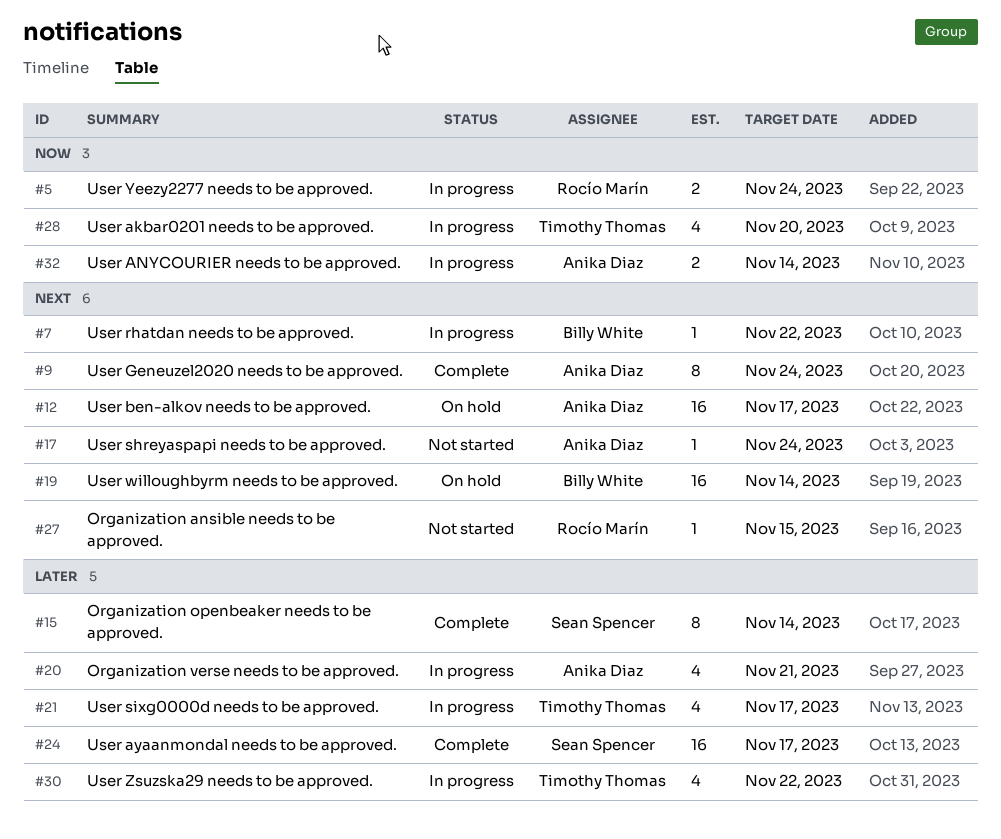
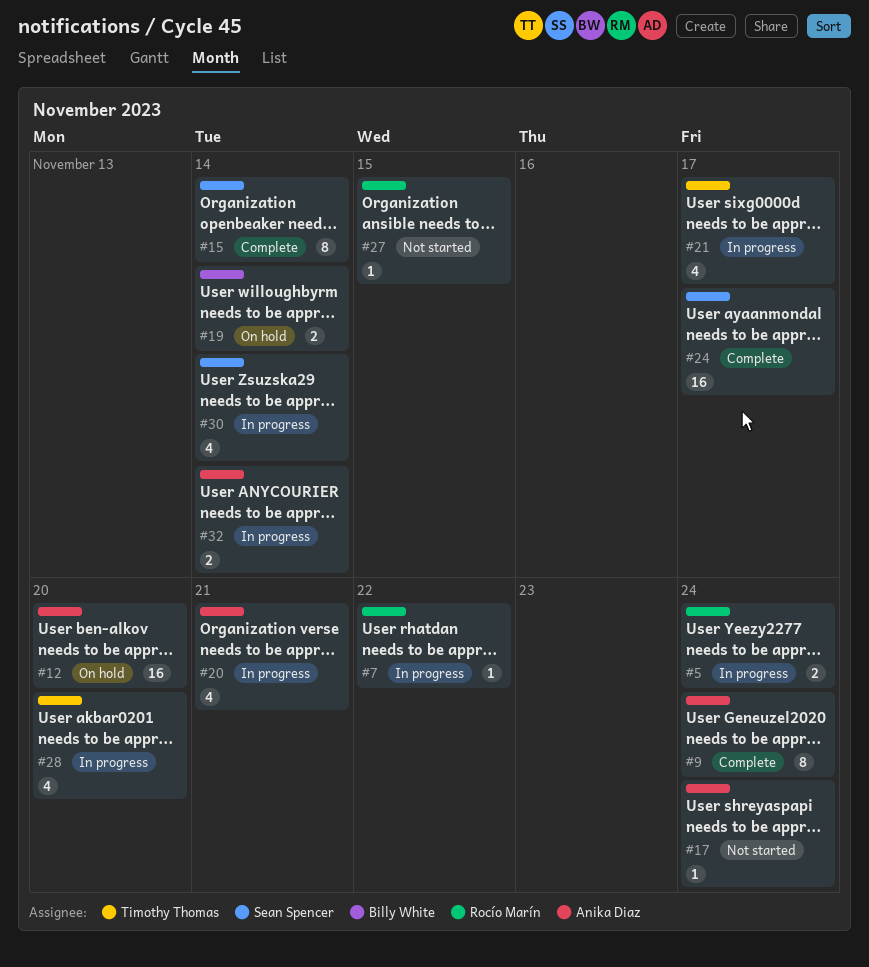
#7, owner: Billy White -> Rocío Marín
#12, due: Nov 17 -> Nov 20
#19, estimate: 16 -> 2
#30, owner: Timothy Thomas -> Sean Spencer
#30, due: Nov 22 -> Nov 14

